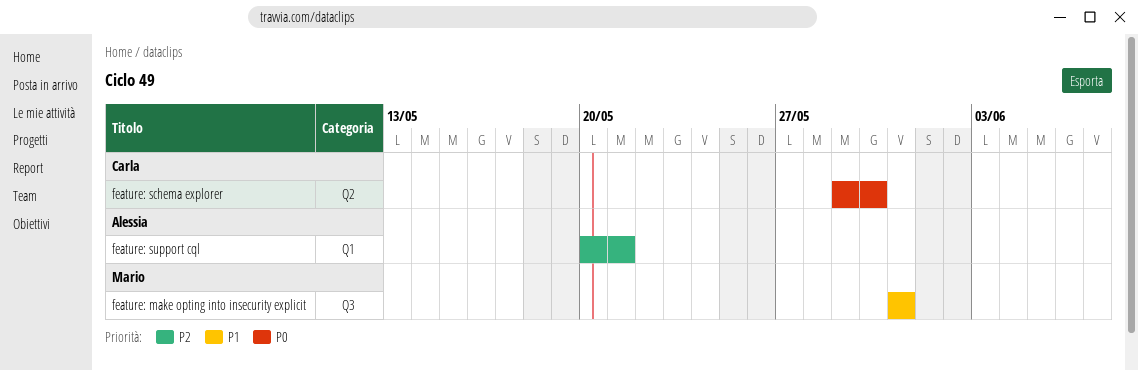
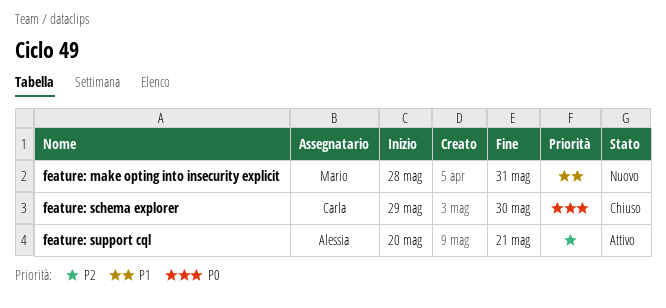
feature: make opting into insecurity explicit, start: May 31 -> May 28

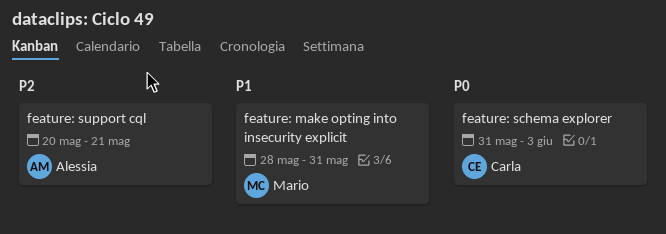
feature: schema explorer, start: May 29 -> May 31
feature: schema explorer, due: May 30 -> Jun 3

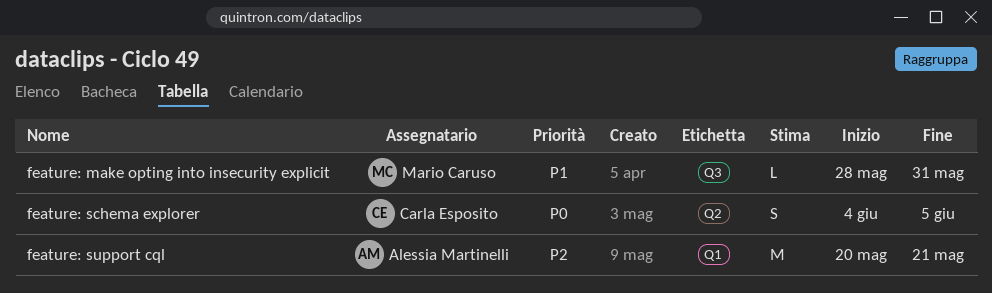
feature: schema explorer, start: May 31 -> Jun 4
feature: schema explorer, due: Jun 3 -> Jun 5

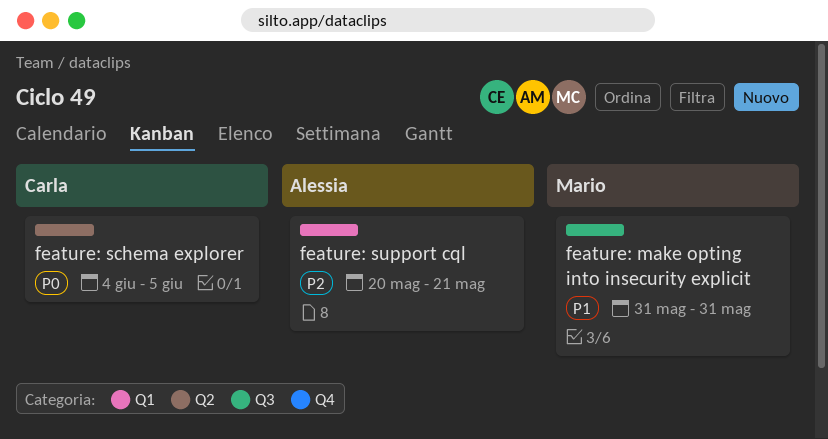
feature: make opting into insecurity explicit, start: May 28 -> May 31

